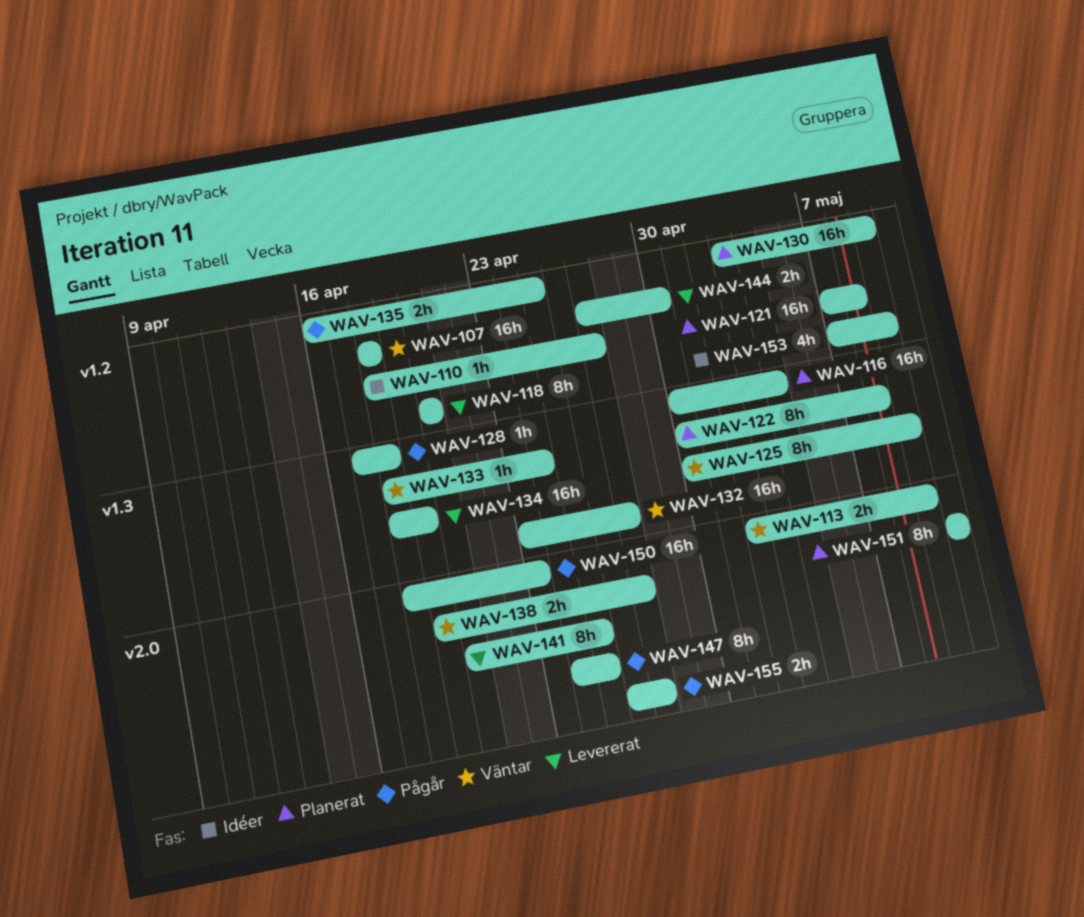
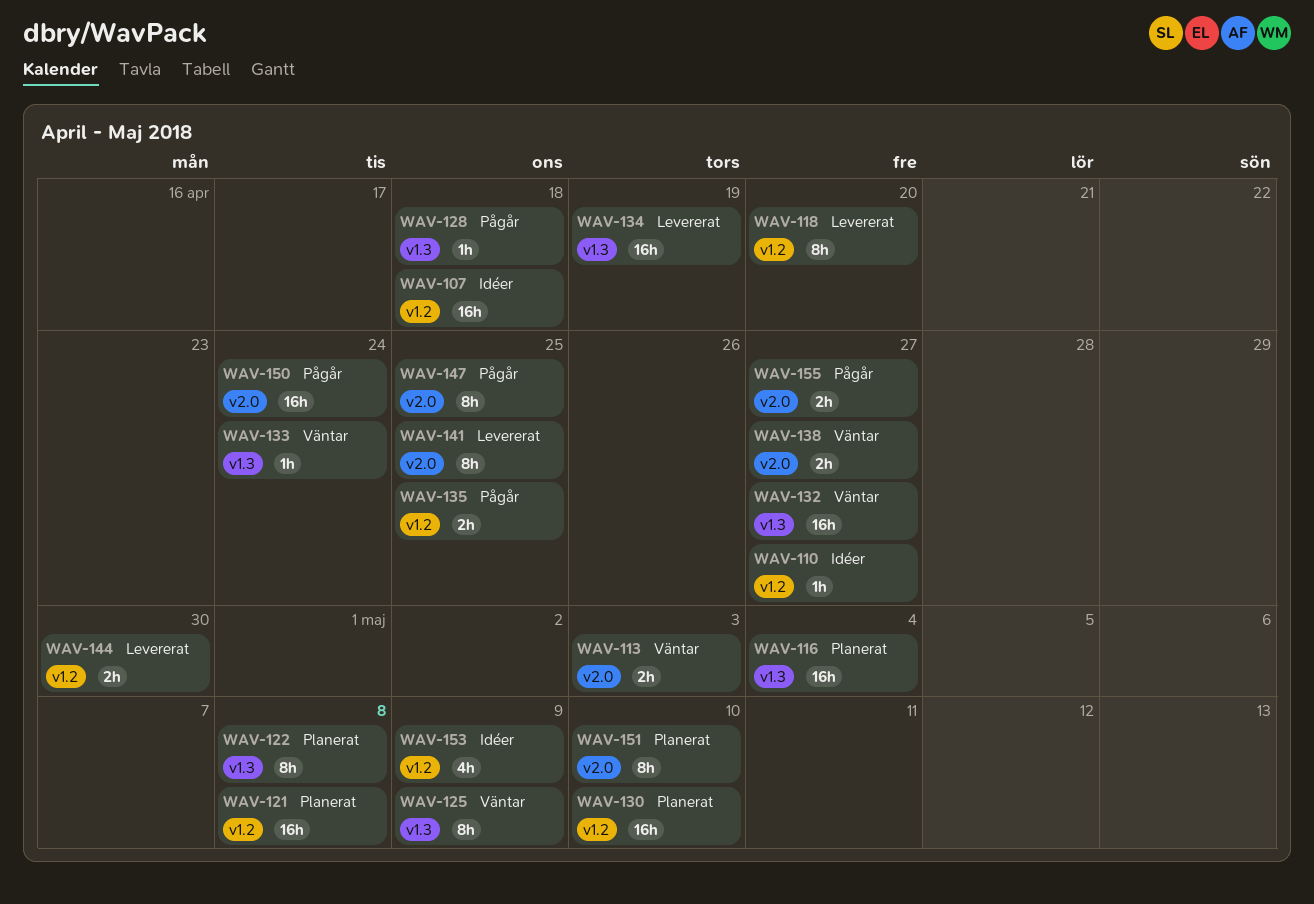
WAV-107, status: Väntar -> Idéer
WAV-113, due: May 9 -> May 3
WAV-130, due: May 9 -> May 10
WAV-150, due: Apr 23 -> Apr 24

